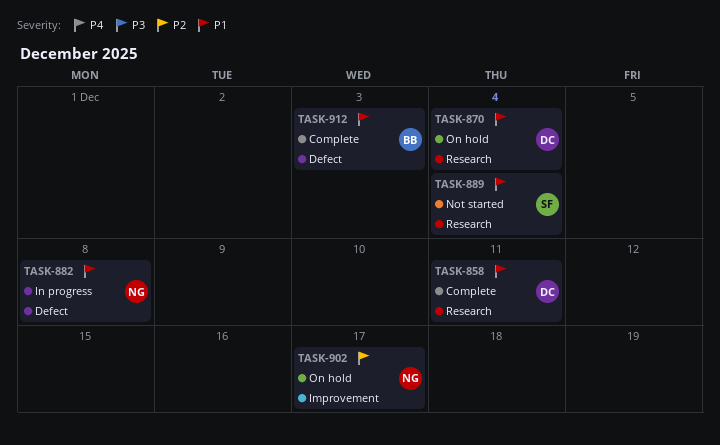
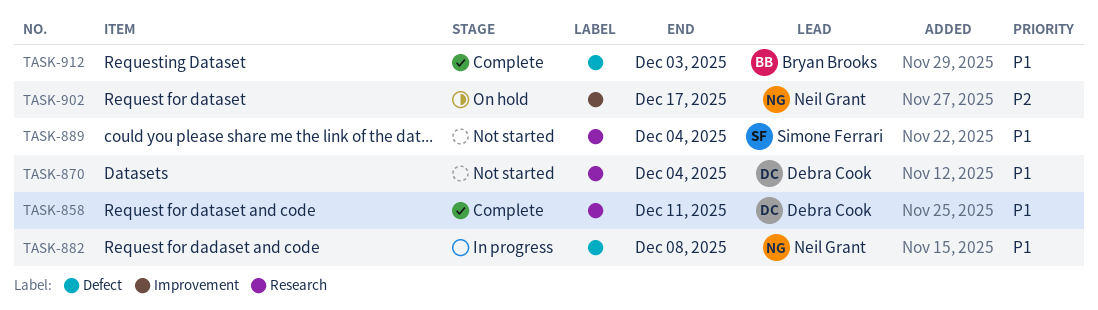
TASK-870, status: On hold -> Not started

